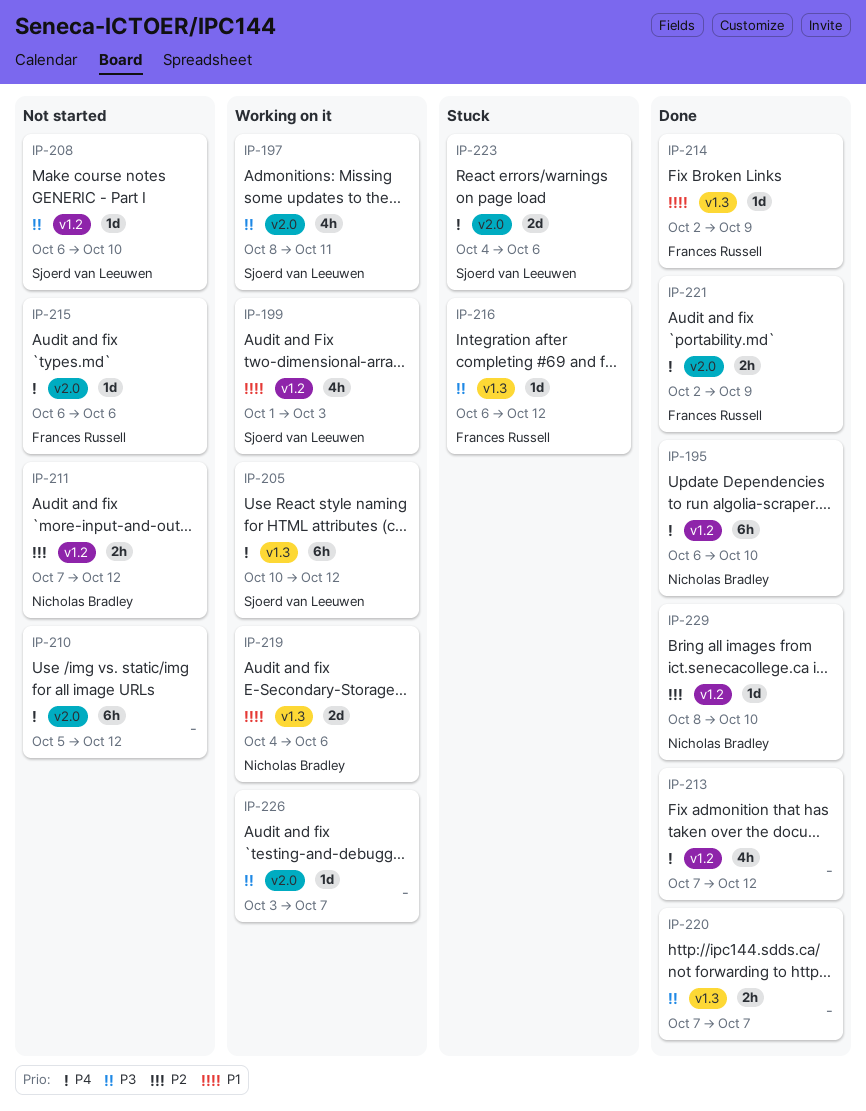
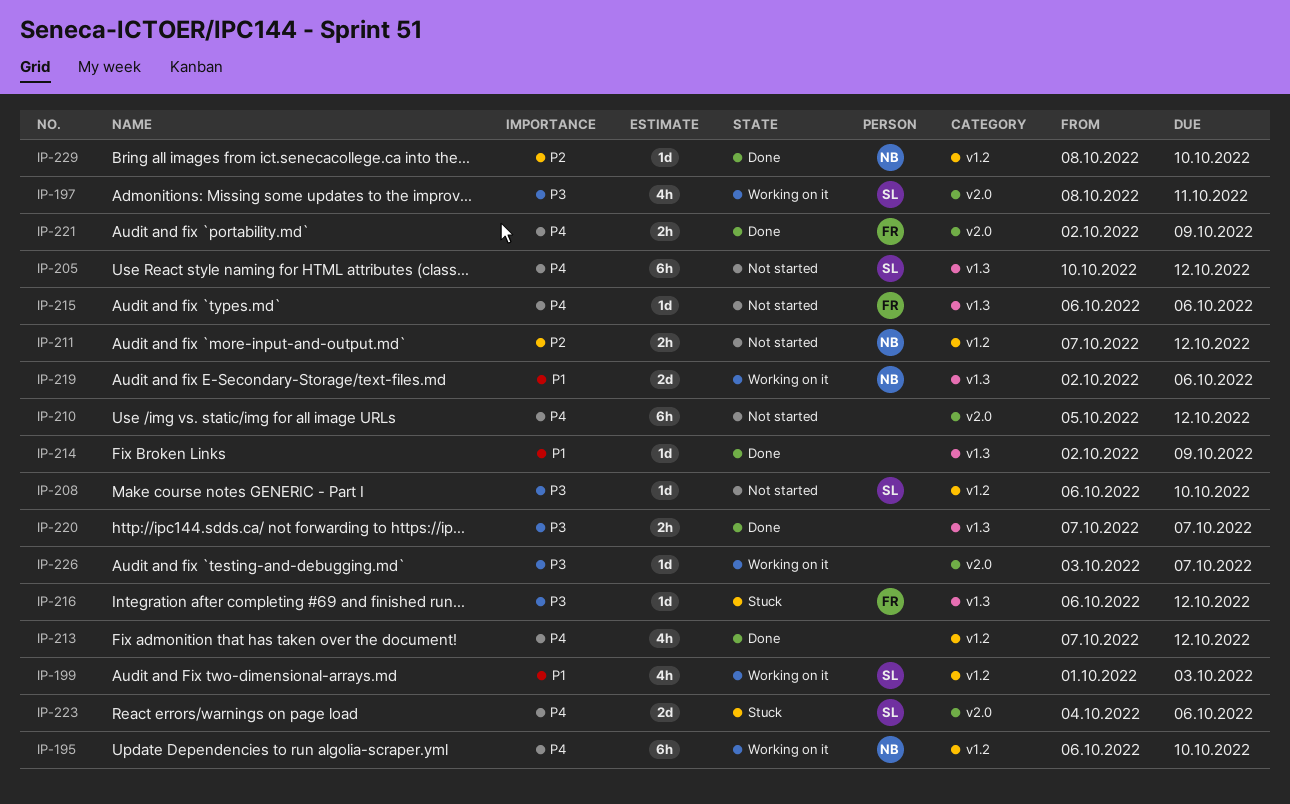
IP-195, status: Done -> Working on it
IP-205, status: Working on it -> Not started
IP-214, owner: Frances Russell -> none
IP-215, label: v2.0 -> v1.3
IP-219, start: Oct 4 -> Oct 2

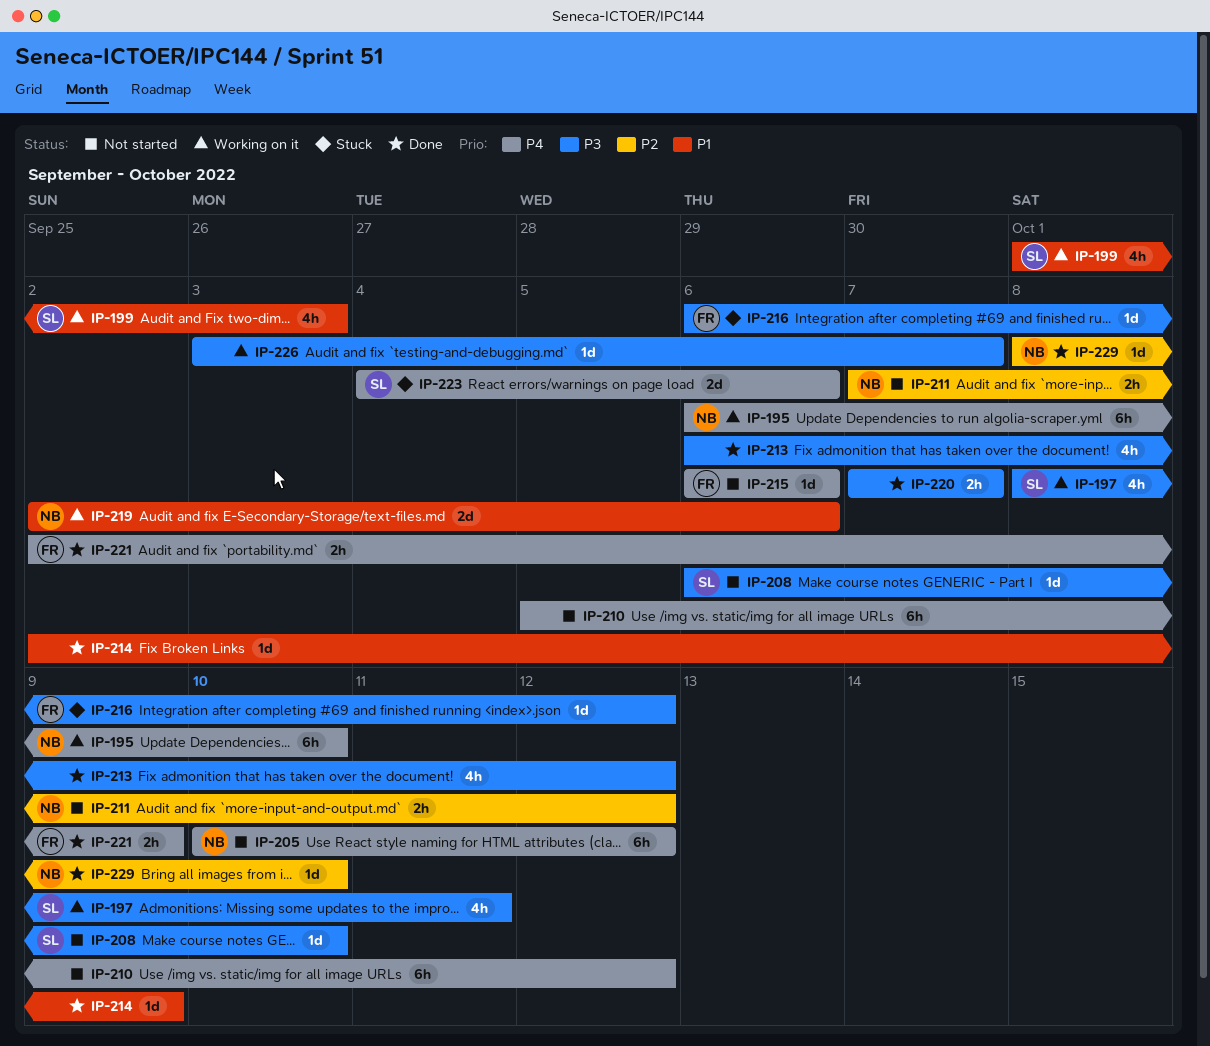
IP-205, owner: SL -> NB
IP-213, priority: P4 -> P3
IP-213, start: Oct 7 -> Oct 6

